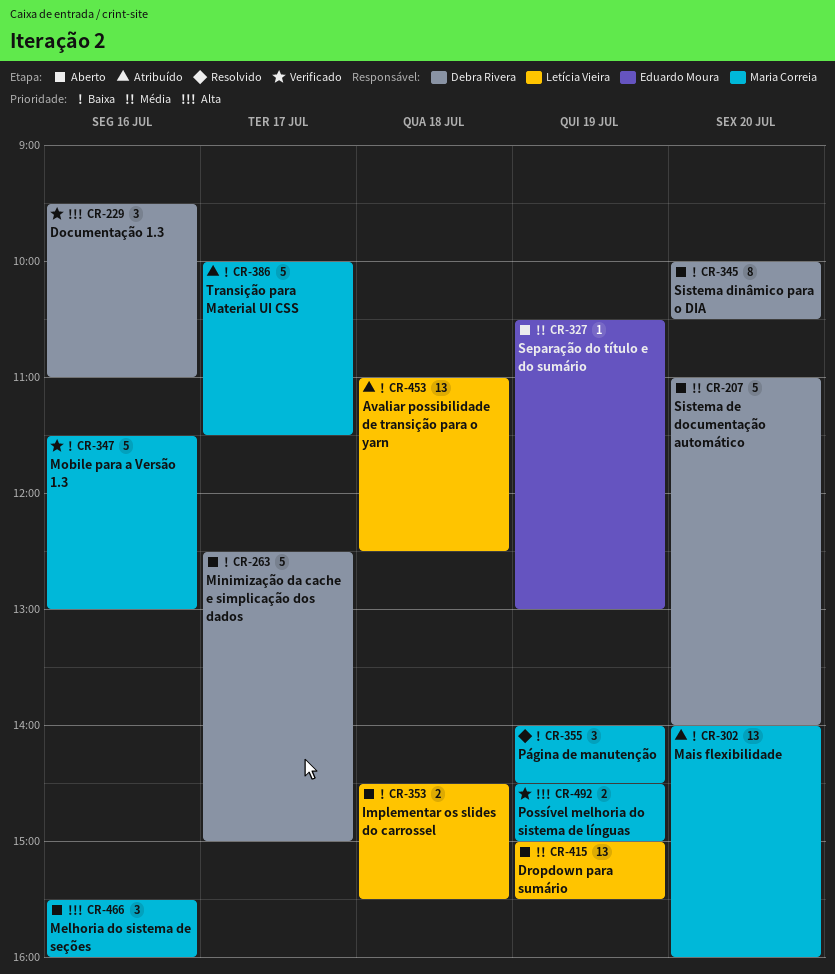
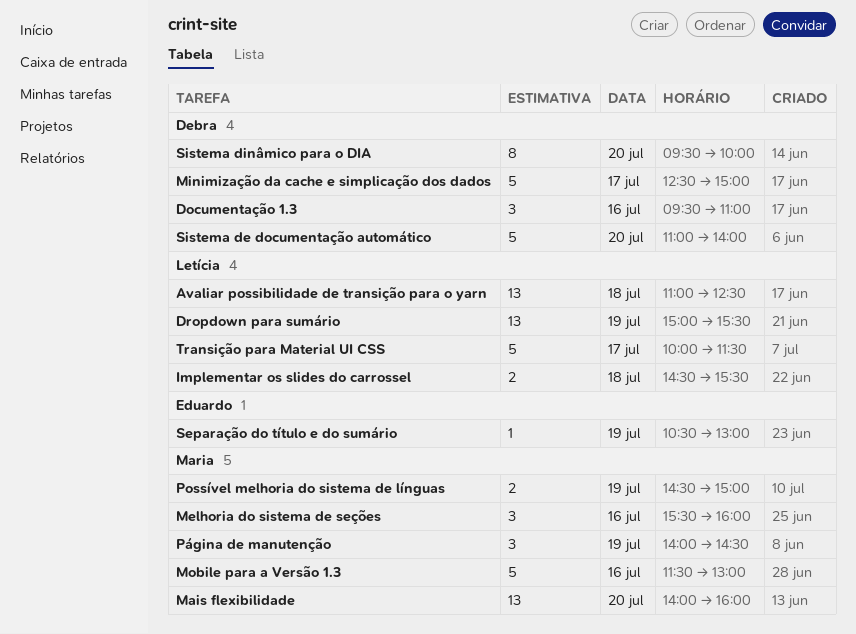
Sistema dinâmico para o DIA, begins: 10:00 -> 09:30
Sistema dinâmico para o DIA, ends: 10:30 -> 10:00
Transição para Material UI CSS, owner: Maria Correia -> Letícia Vieira

